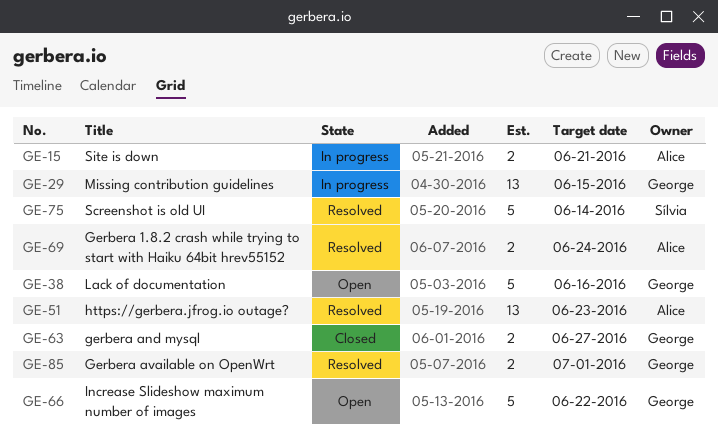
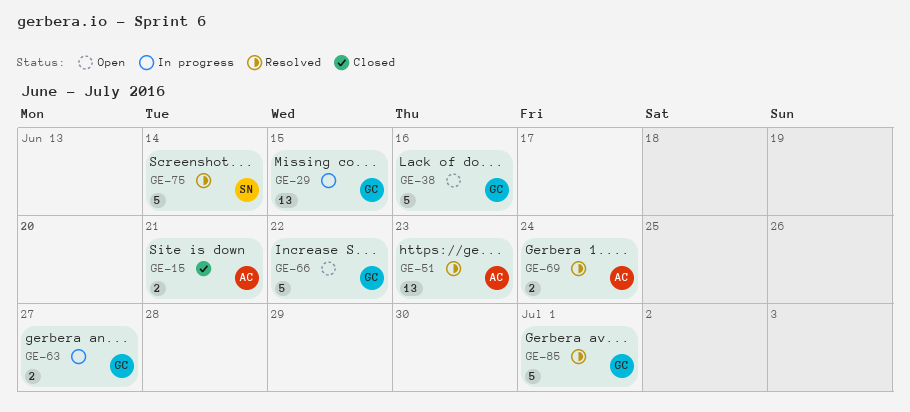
GE-15, status: In progress -> Closed
GE-63, status: Closed -> In progress
GE-85, estimate: 2 -> 5

